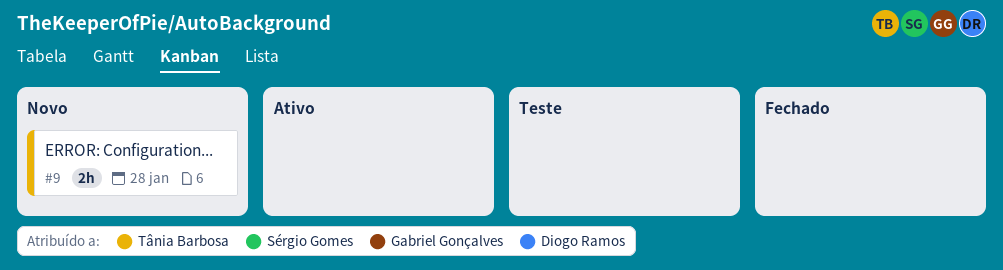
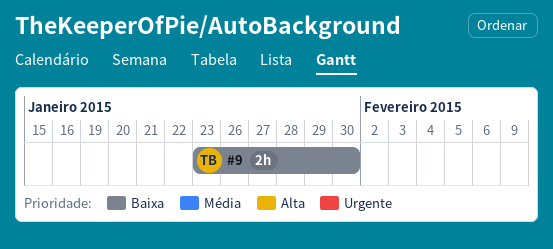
#9, due: Jan 28 -> Jan 30

